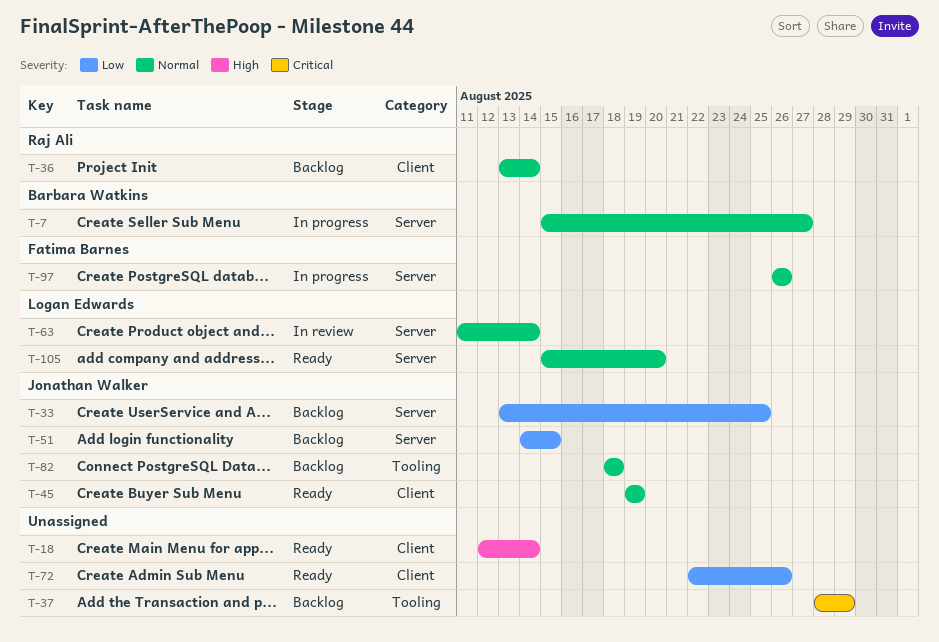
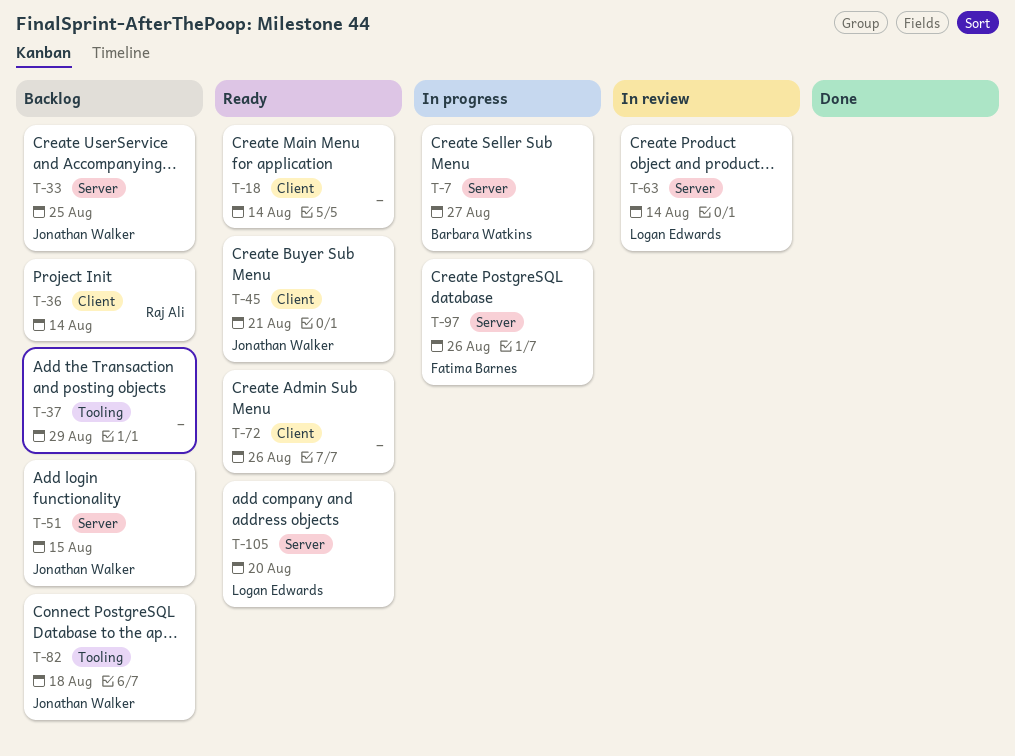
T-45, due: Aug 19 -> Aug 21

